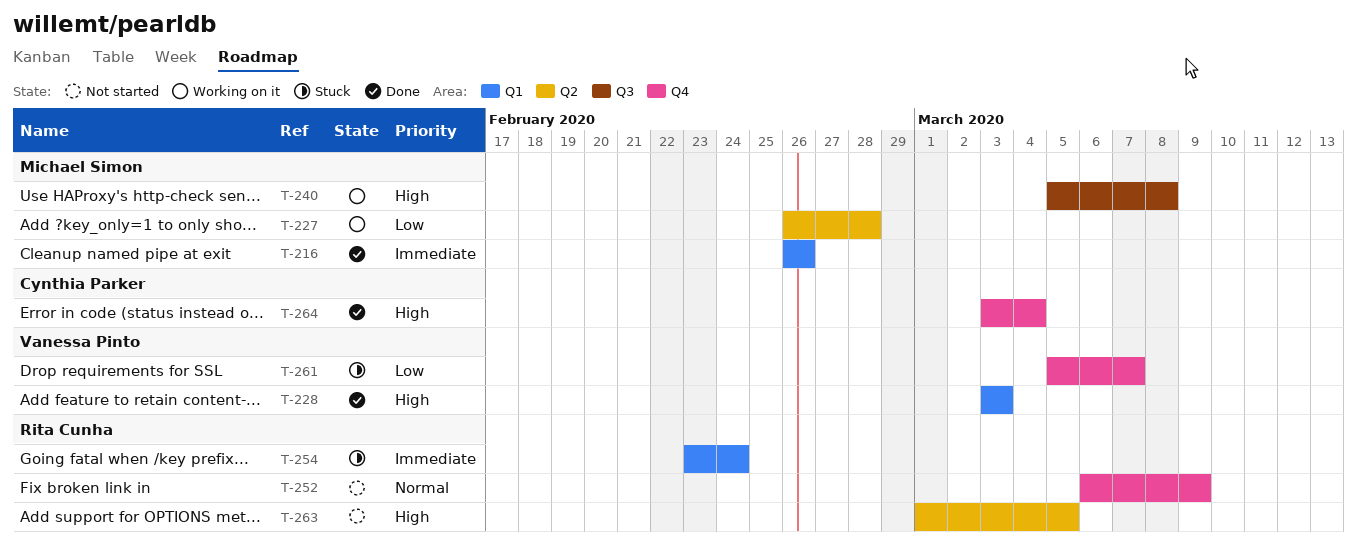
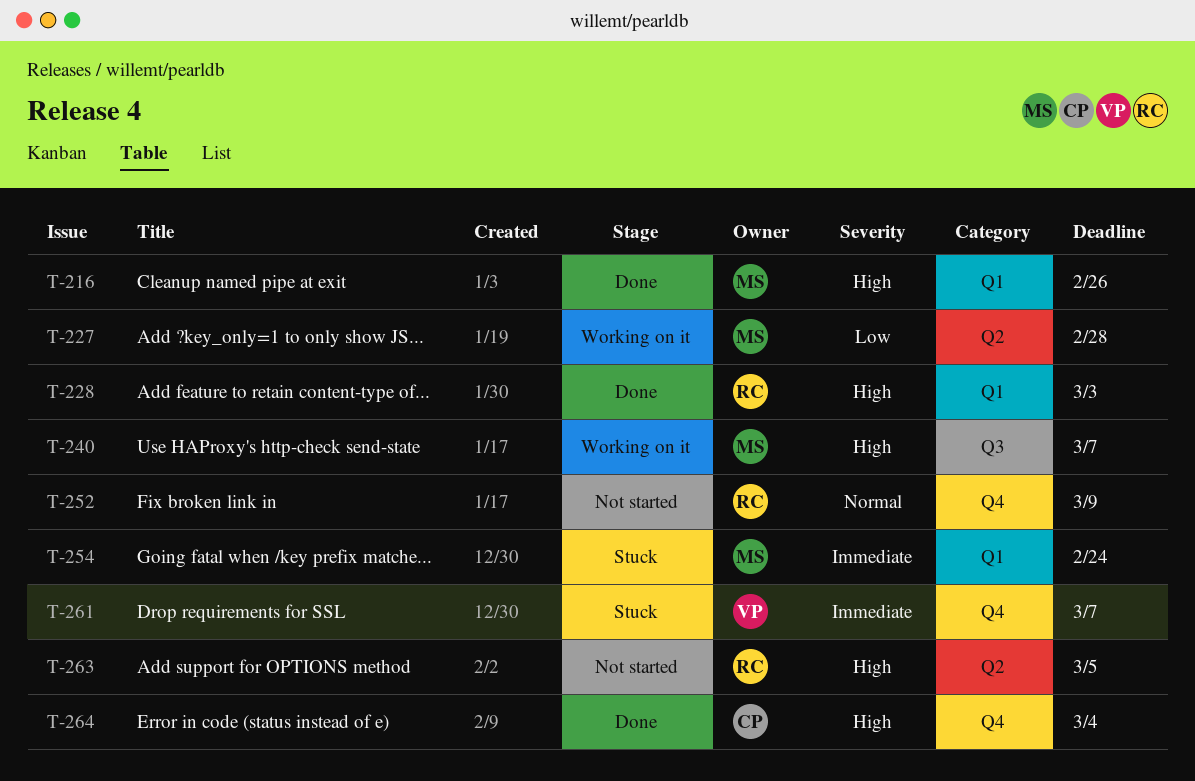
T-216, priority: Immediate -> High
T-228, owner: Vanessa Pinto -> Rita Cunha
T-240, due: Mar 8 -> Mar 7
T-254, owner: Rita Cunha -> Michael Simon
T-261, priority: Low -> Immediate

